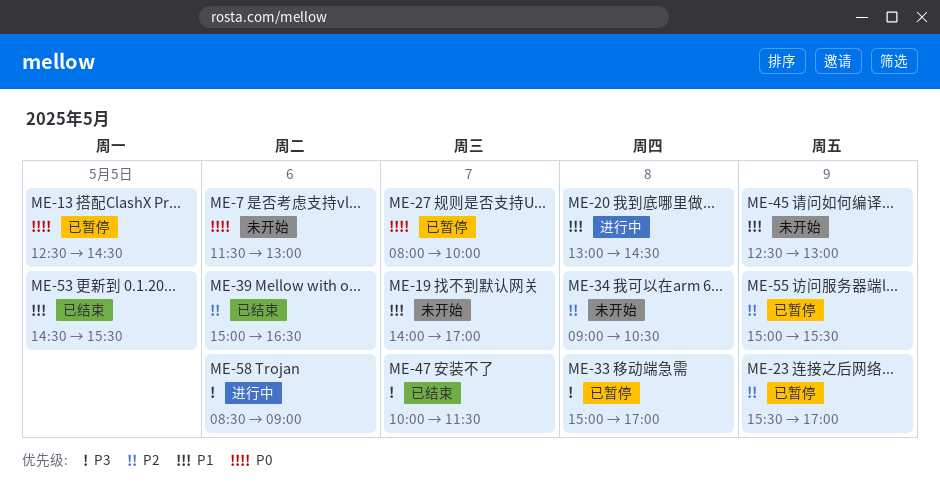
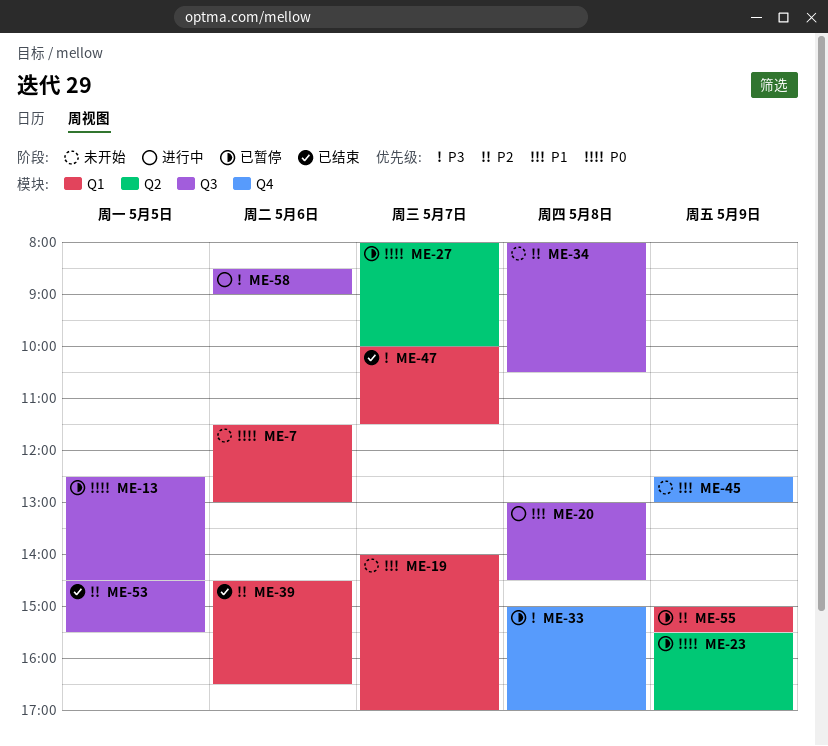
ME-23, priority: P2 -> P0
ME-34, begins: 09:00 -> 08:00
ME-39, begins: 15:00 -> 14:30
ME-53, priority: P1 -> P2

